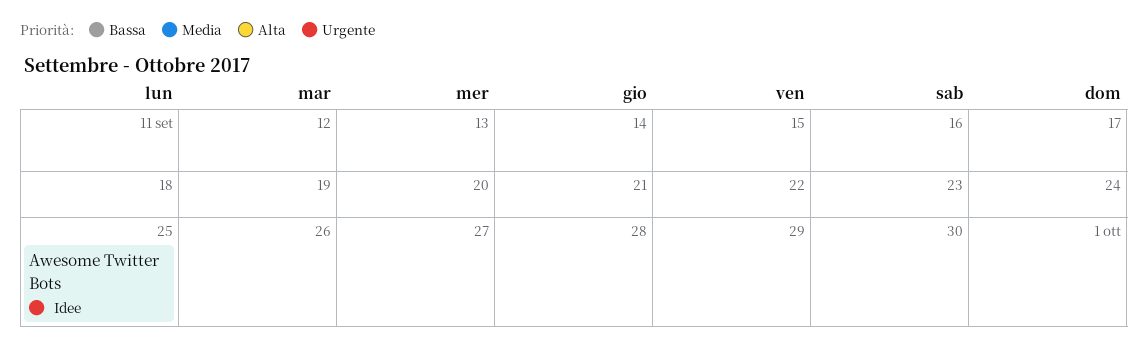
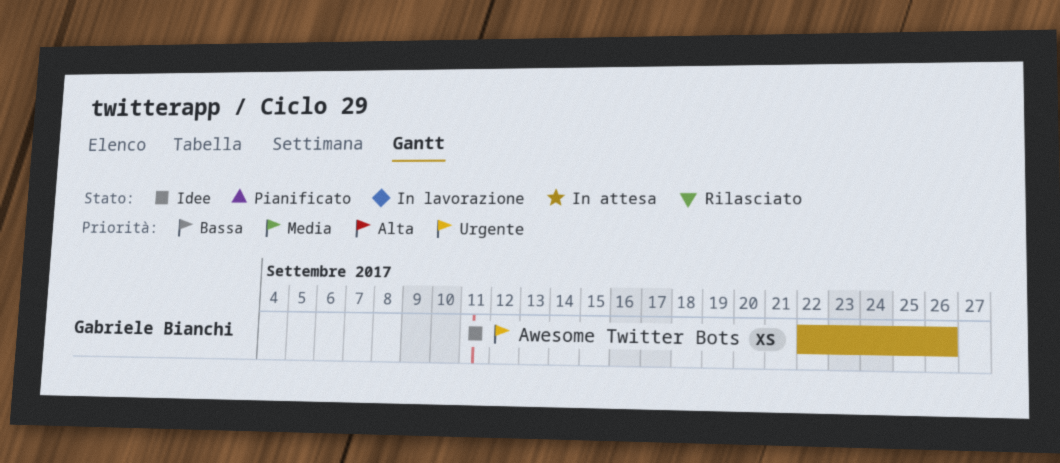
Awesome Twitter Bots, due: Sep 25 -> Sep 26

